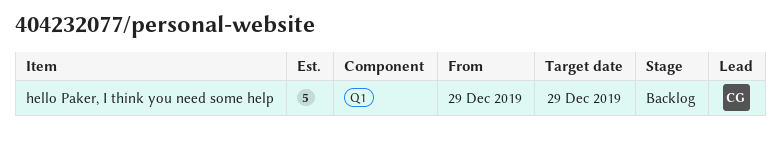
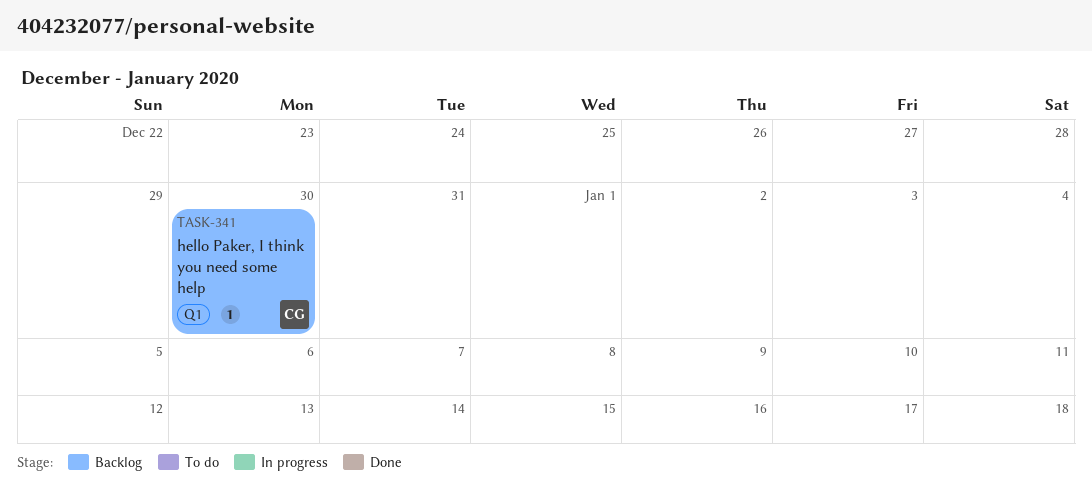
hello Paker, I think you need some help, estimate: 5 -> 1
hello Paker, I think you need some help, due: Dec 29 -> Dec 30

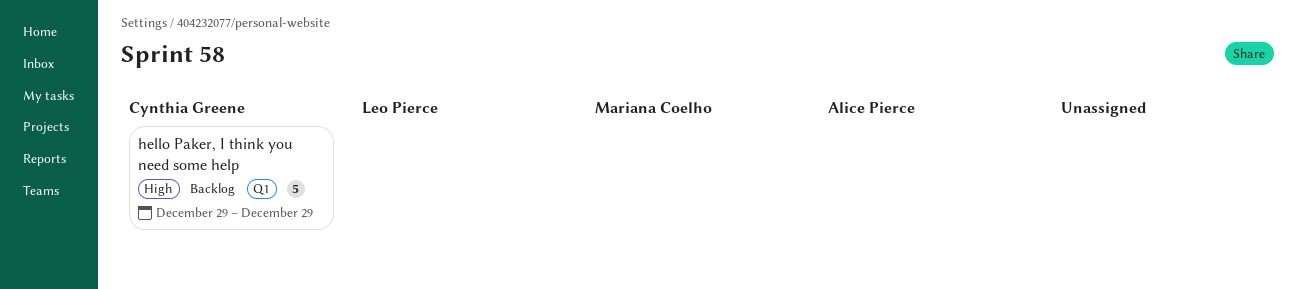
hello Paker, I think you need some help, estimate: 1 -> 5
hello Paker, I think you need some help, due: Dec 30 -> Dec 29

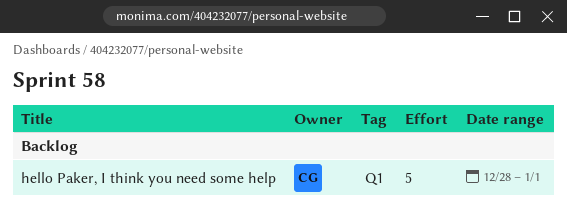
hello Paker, I think you need some help, start: Dec 29 -> Dec 28
hello Paker, I think you need some help, due: Dec 29 -> Jan 1

